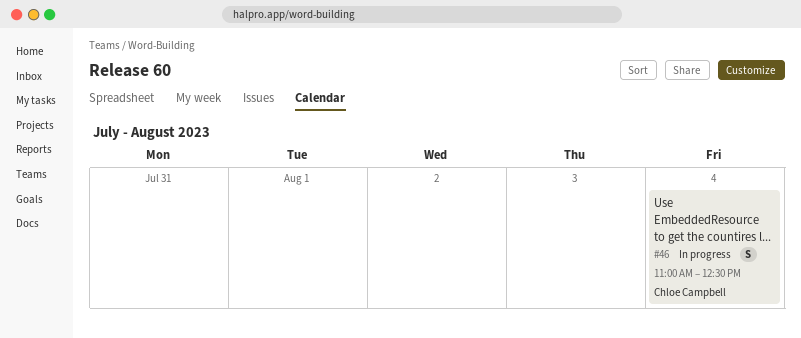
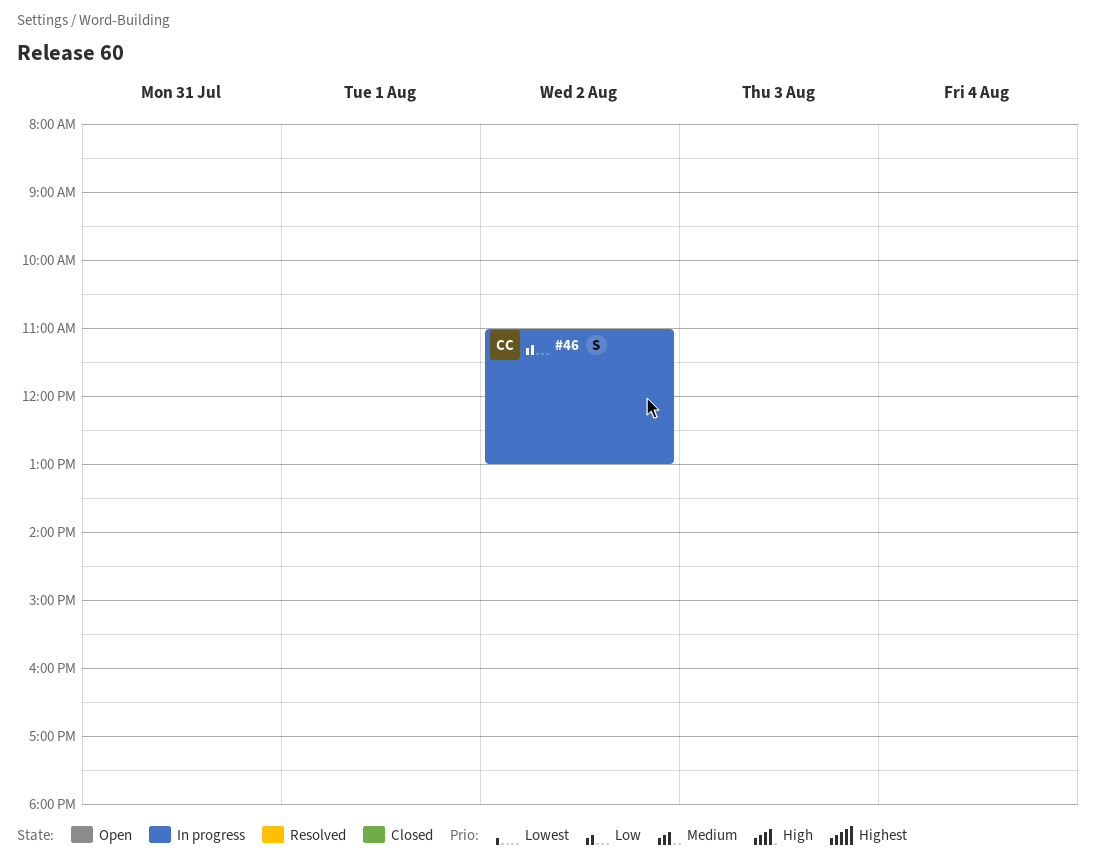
#46, day: Aug 4 -> Aug 2
#46, ends: 12:30 -> 13:00

